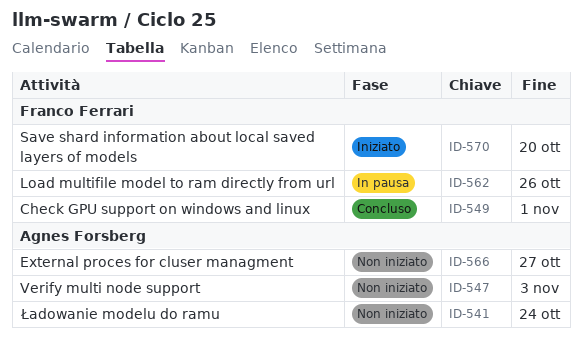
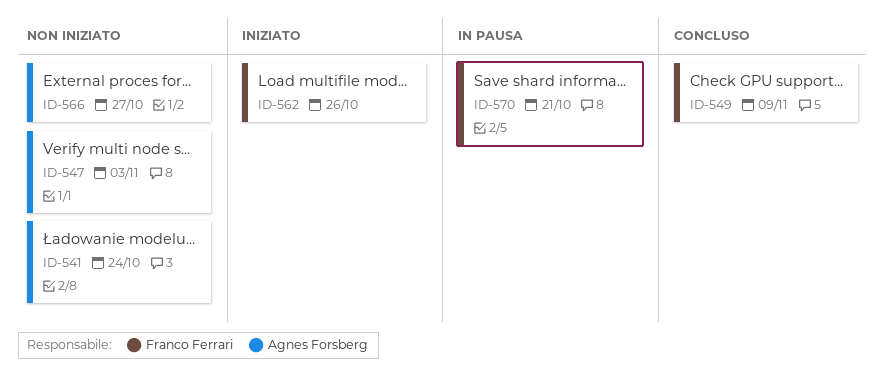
ID-549, due: Nov 1 -> Nov 9
ID-562, status: In pausa -> Iniziato
ID-570, status: Iniziato -> In pausa
ID-570, due: Oct 20 -> Oct 21

